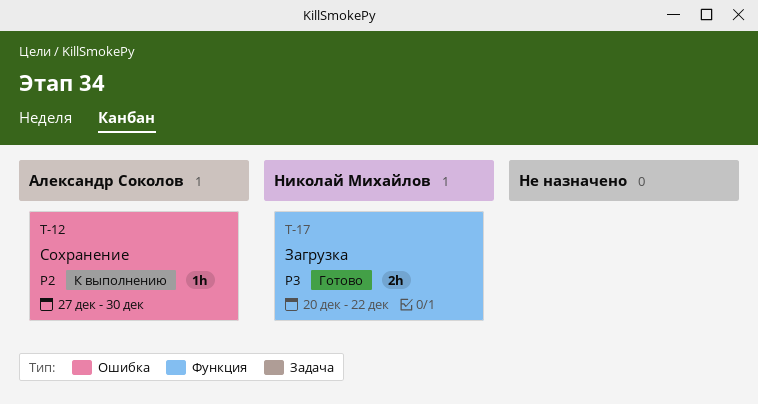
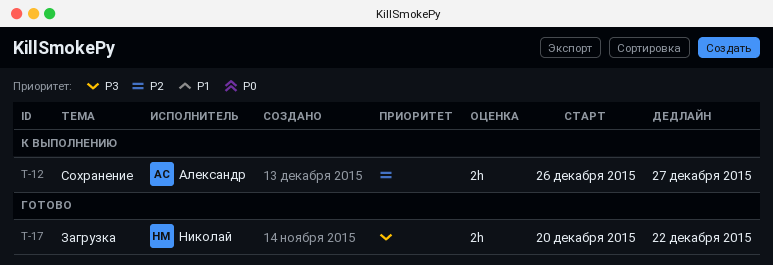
T-12, estimate: 1h -> 2h
T-12, start: Dec 27 -> Dec 26
T-12, due: Dec 30 -> Dec 27

